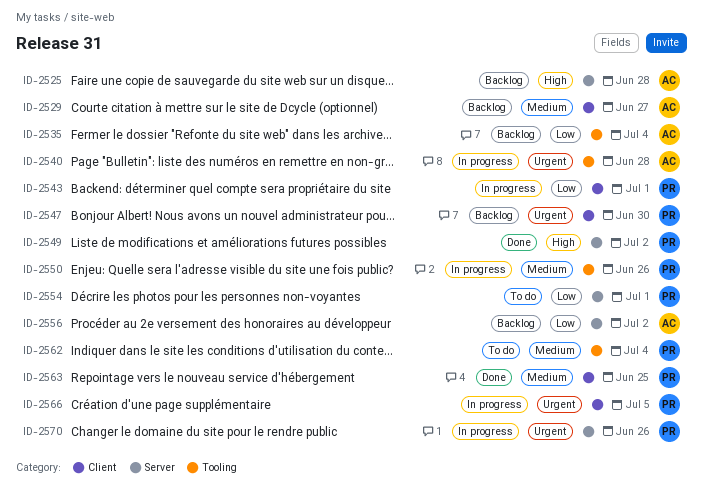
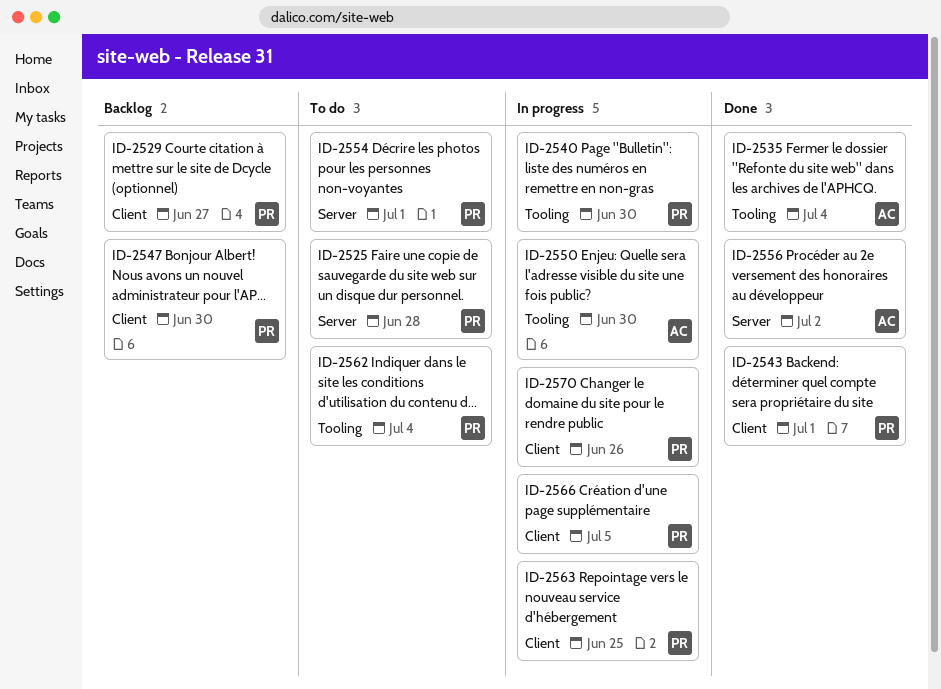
ID-2525, status: Backlog -> To do
ID-2525, owner: AC -> PR
ID-2529, owner: AC -> PR
ID-2535, status: Backlog -> Done
ID-2540, owner: AC -> PR
ID-2540, due: Jun 28 -> Jun 30
ID-2543, status: In progress -> Done
ID-2549: present -> none
ID-2550, owner: PR -> AC
ID-2550, due: Jun 26 -> Jun 30
ID-2556, status: Backlog -> Done
ID-2563, status: Done -> In progress
ID-2570, label: Server -> Client

